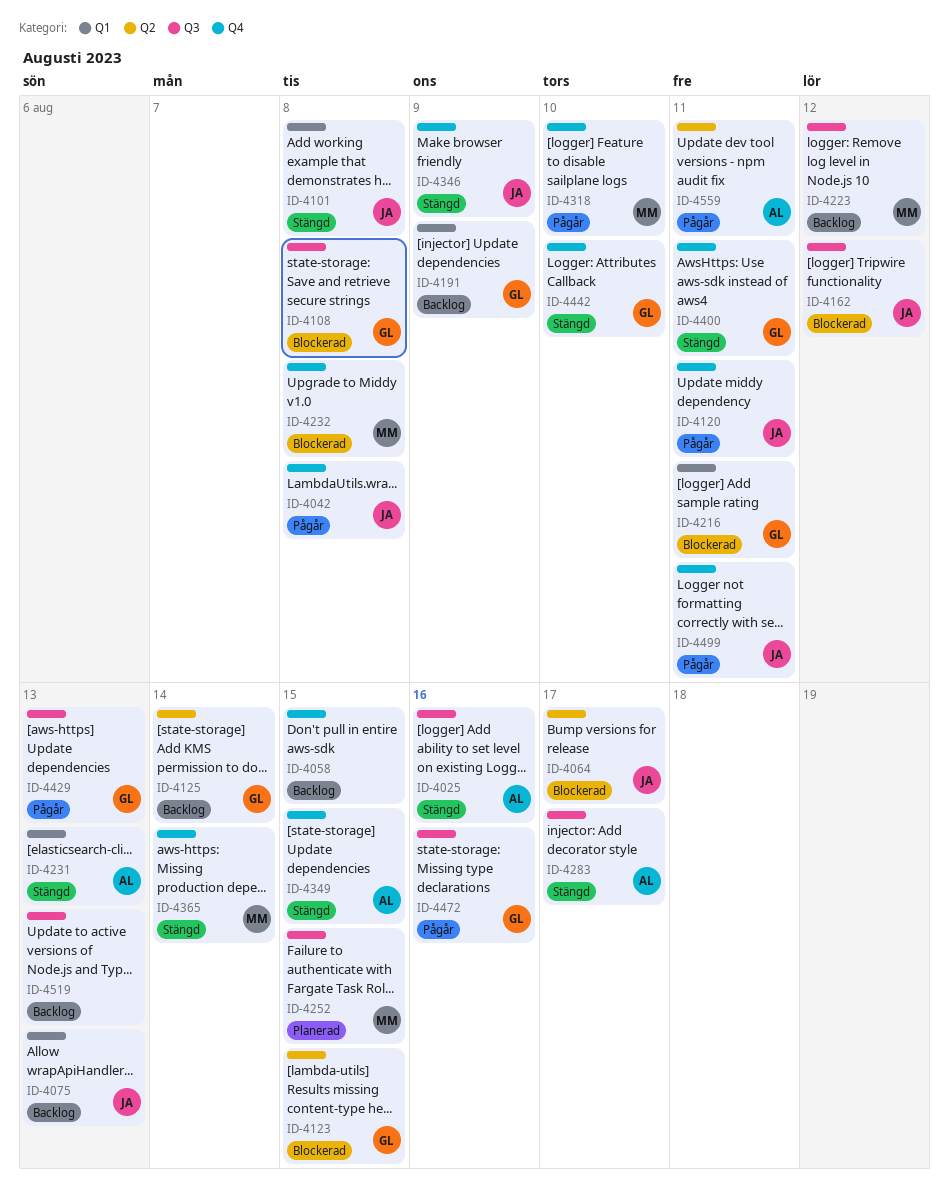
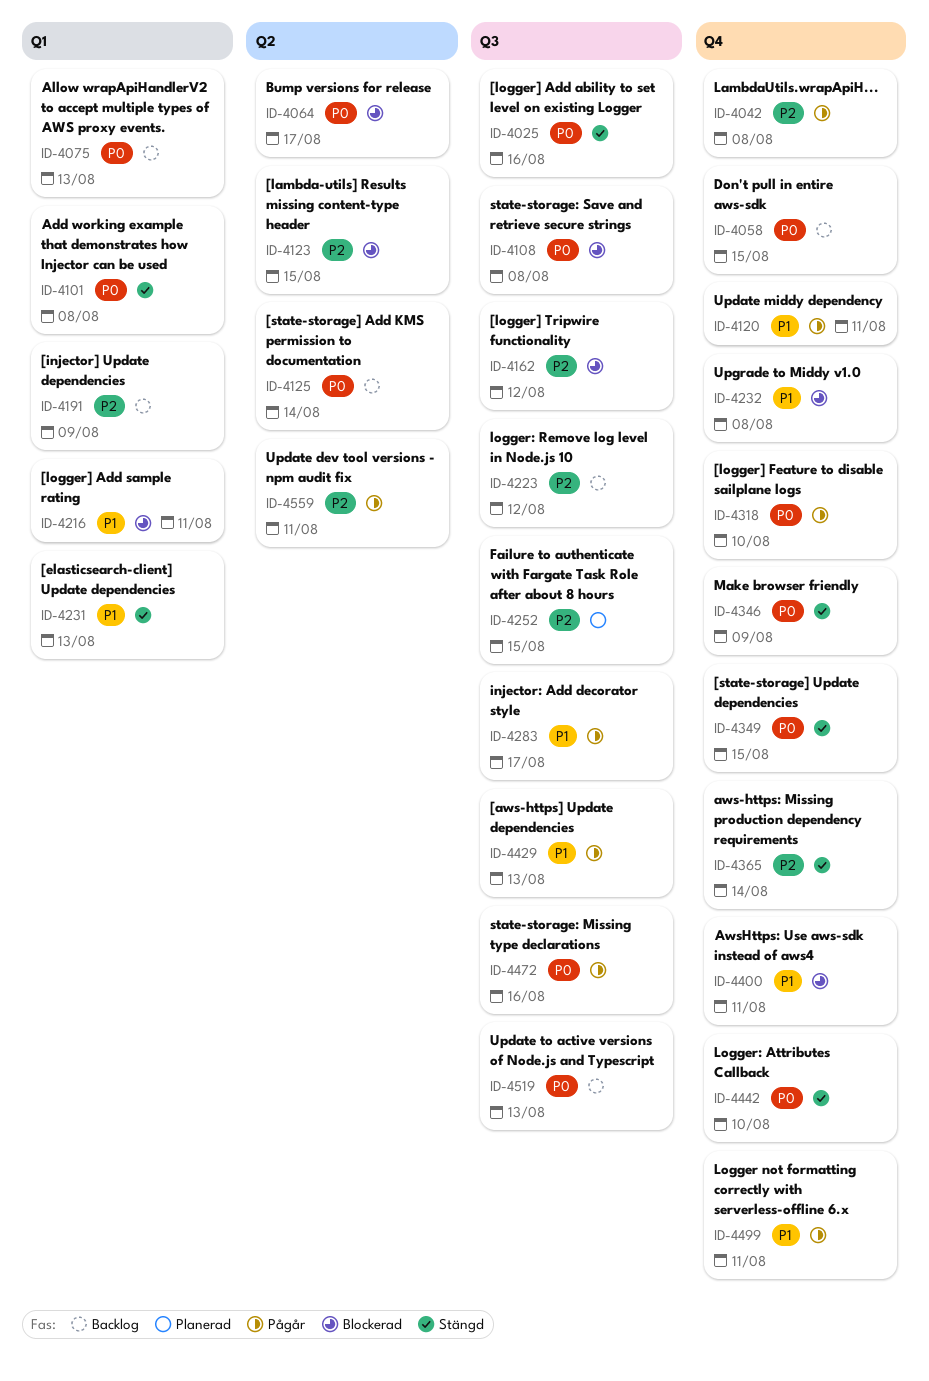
ID-4283, status: Stängd -> Pågår
ID-4400, status: Stängd -> Blockerad

